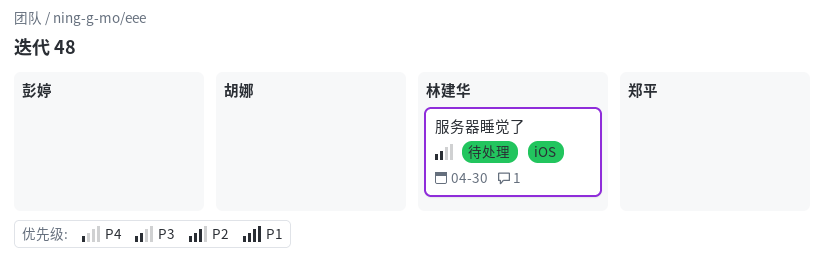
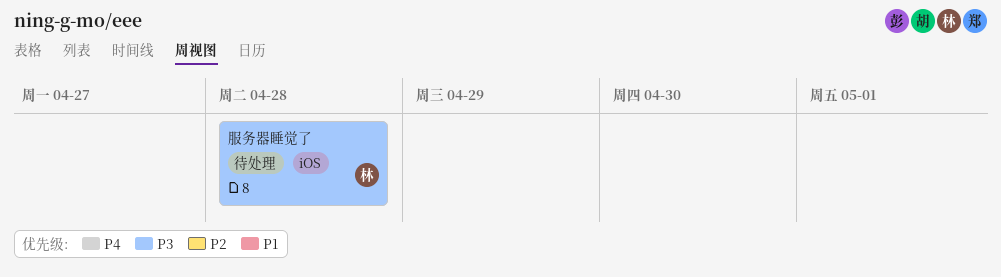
服务器睡觉了, due: Apr 30 -> Apr 28

